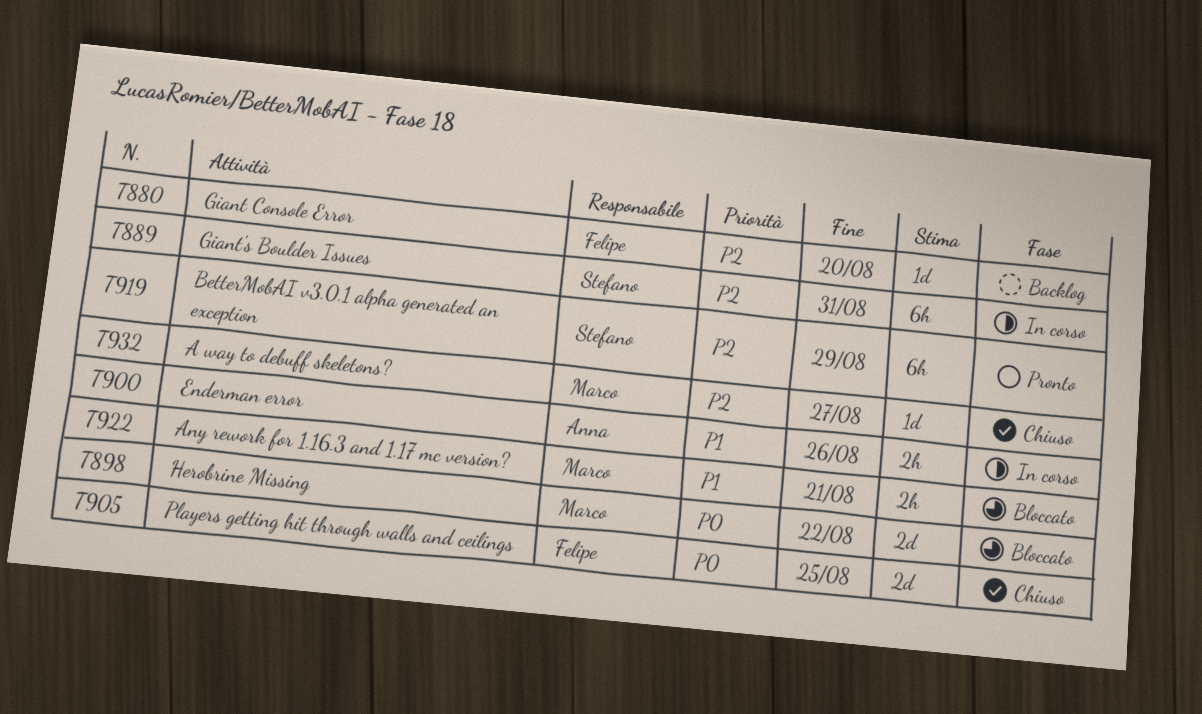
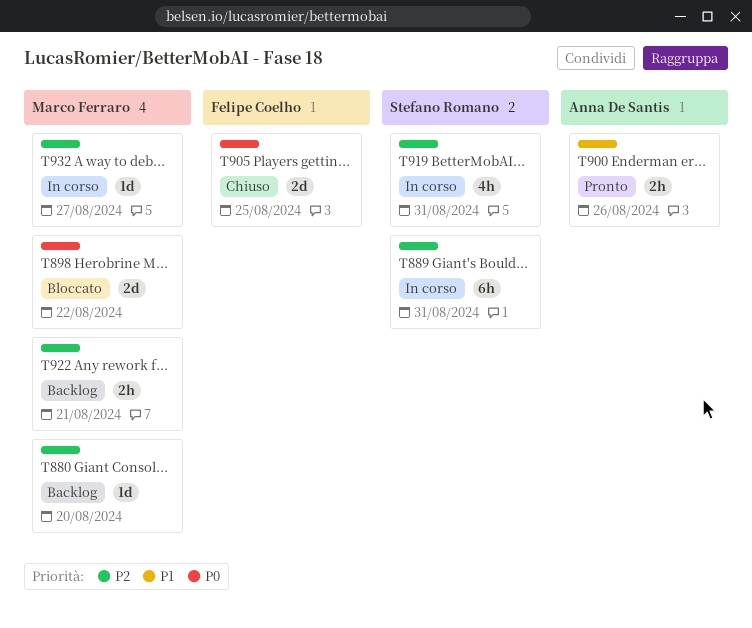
T880, owner: Felipe Coelho -> Marco Ferraro
T900, status: In corso -> Pronto
T919, status: Pronto -> In corso
T919, estimate: 6h -> 4h
T919, due: Aug 29 -> Aug 31
T922, status: Bloccato -> Backlog
T922, priority: P1 -> P2
T932, status: Chiuso -> In corso

